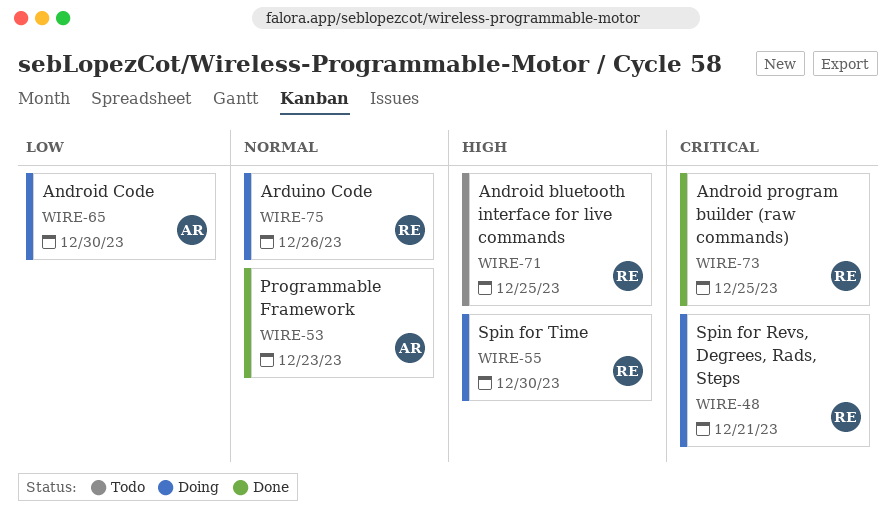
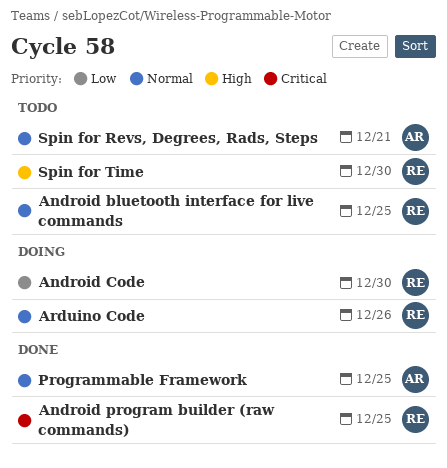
Android bluetooth interface for live commands, priority: High -> Normal
Android Code, owner: AR -> RE
Programmable Framework, due: Dec 23 -> Dec 25
Spin for Revs, Degrees, Rads, Steps, status: Doing -> Todo
Spin for Revs, Degrees, Rads, Steps, owner: RE -> AR
Spin for Revs, Degrees, Rads, Steps, priority: Critical -> Normal
Spin for Time, status: Doing -> Todo

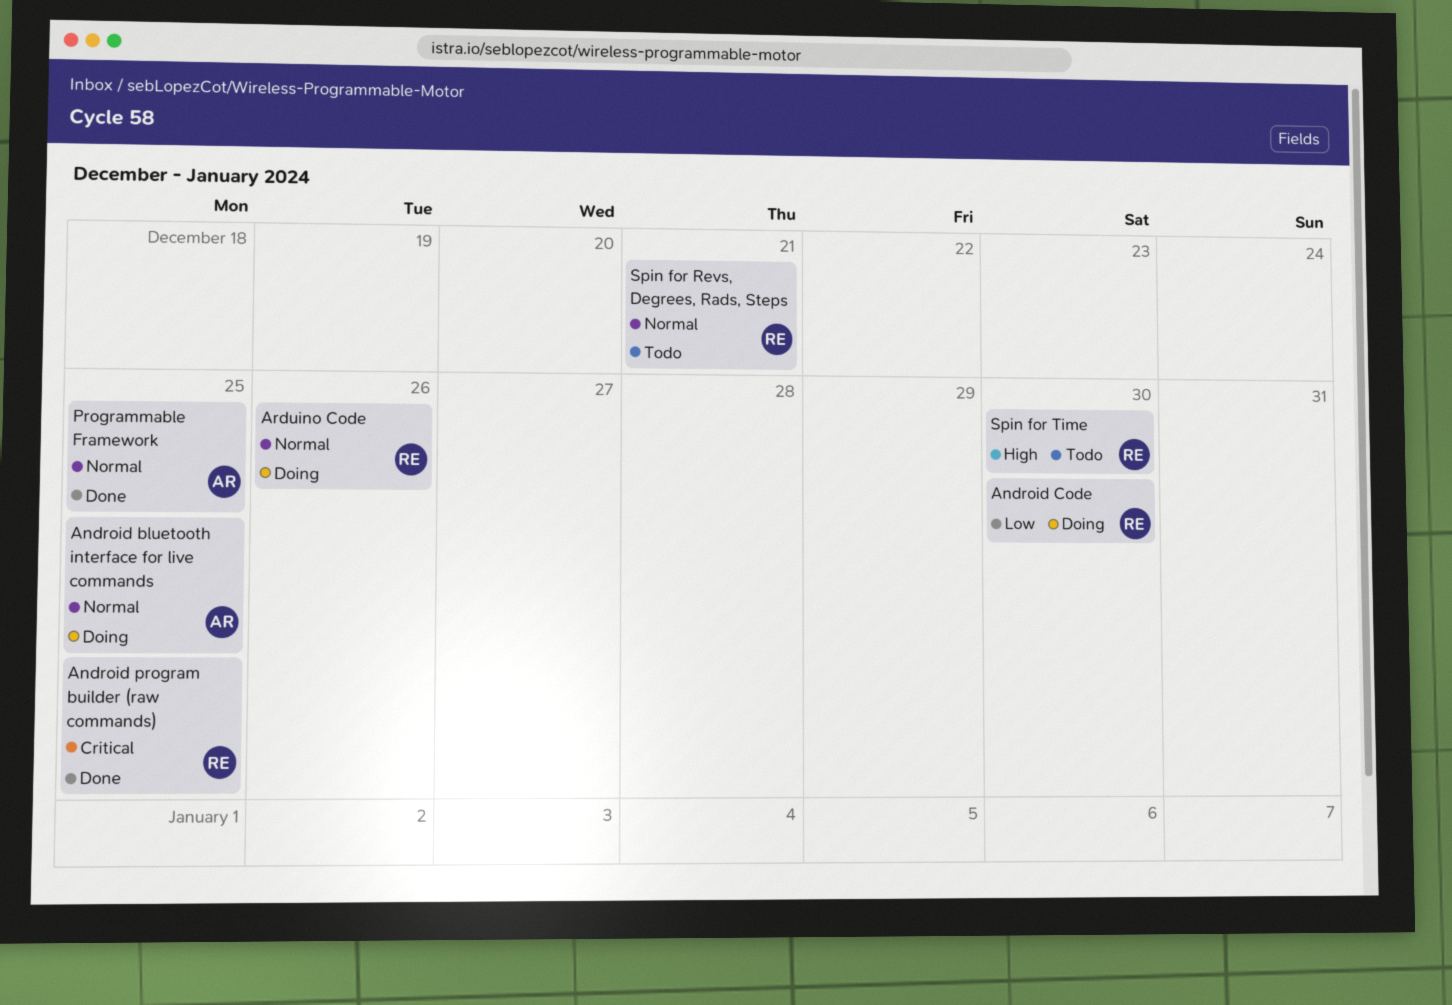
Android bluetooth interface for live commands, status: Todo -> Doing
Android bluetooth interface for live commands, owner: RE -> AR
Spin for Revs, Degrees, Rads, Steps, owner: AR -> RE

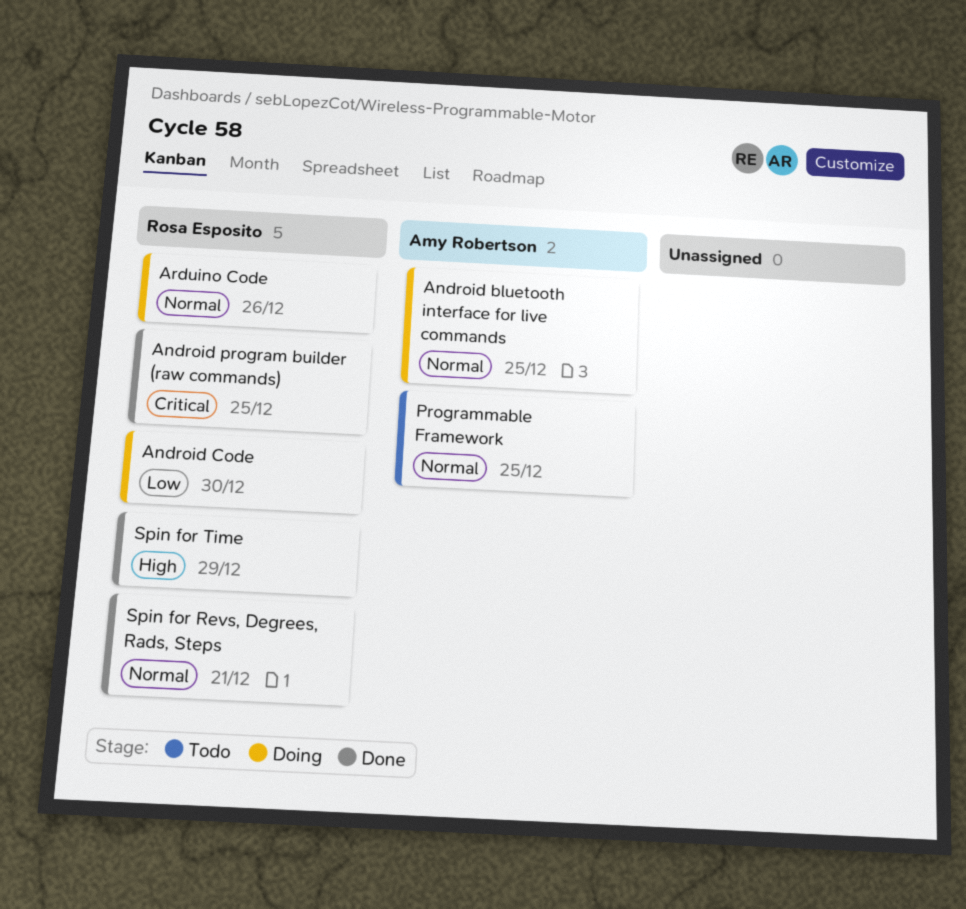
Programmable Framework, status: Done -> Todo
Spin for Revs, Degrees, Rads, Steps, status: Todo -> Done
Spin for Time, status: Todo -> Done
Spin for Time, due: Dec 30 -> Dec 29

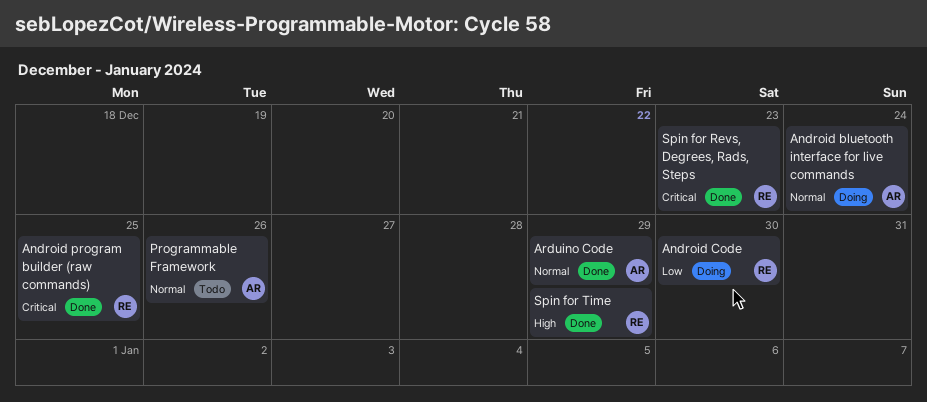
Android bluetooth interface for live commands, due: Dec 25 -> Dec 24
Arduino Code, status: Doing -> Done
Arduino Code, owner: Rosa Esposito -> Amy Robertson
Arduino Code, due: Dec 26 -> Dec 29
Programmable Framework, due: Dec 25 -> Dec 26
Spin for Revs, Degrees, Rads, Steps, priority: Normal -> Critical
Spin for Revs, Degrees, Rads, Steps, due: Dec 21 -> Dec 23

